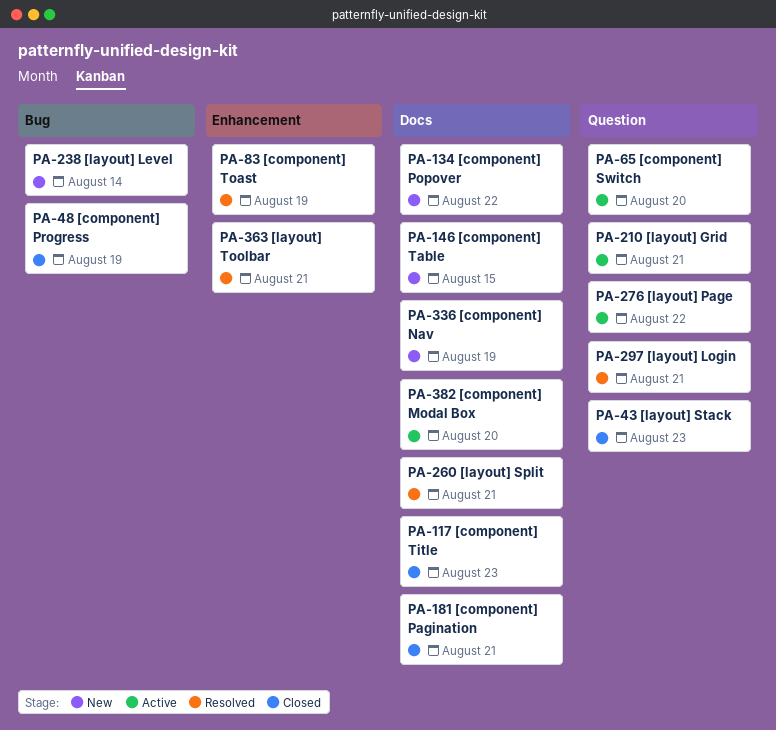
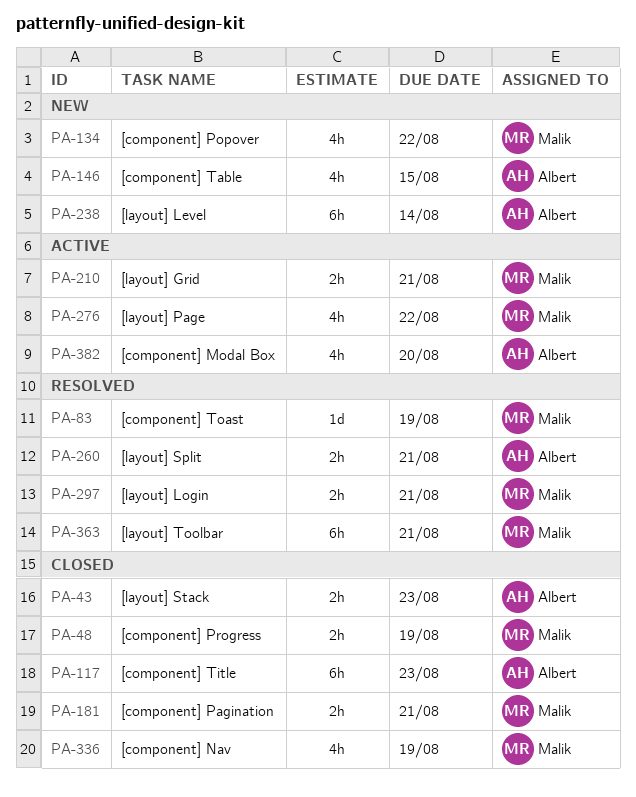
PA-65: present -> none
PA-336, status: New -> Closed

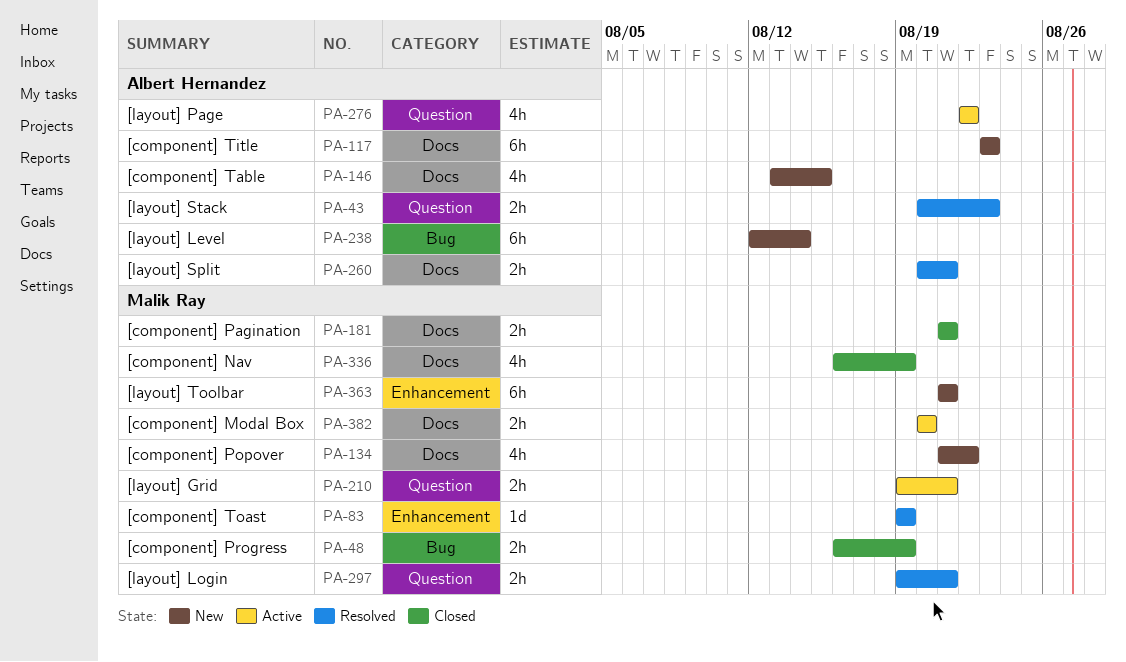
PA-43, status: Closed -> Resolved
PA-117, status: Closed -> New
PA-276, owner: Malik Ray -> Albert Hernandez
PA-363, status: Resolved -> New
PA-382, owner: Albert Hernandez -> Malik Ray
PA-382, estimate: 4h -> 2h

